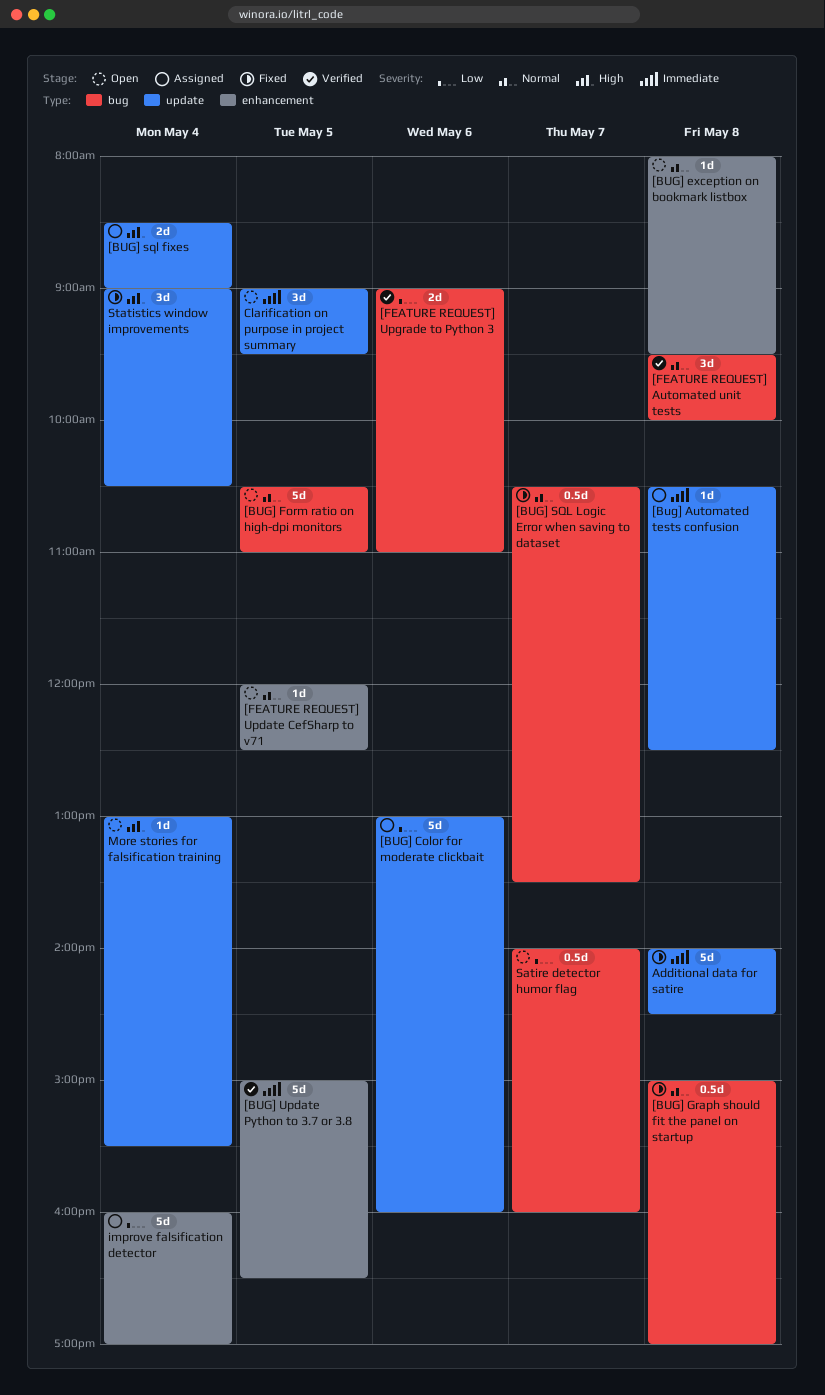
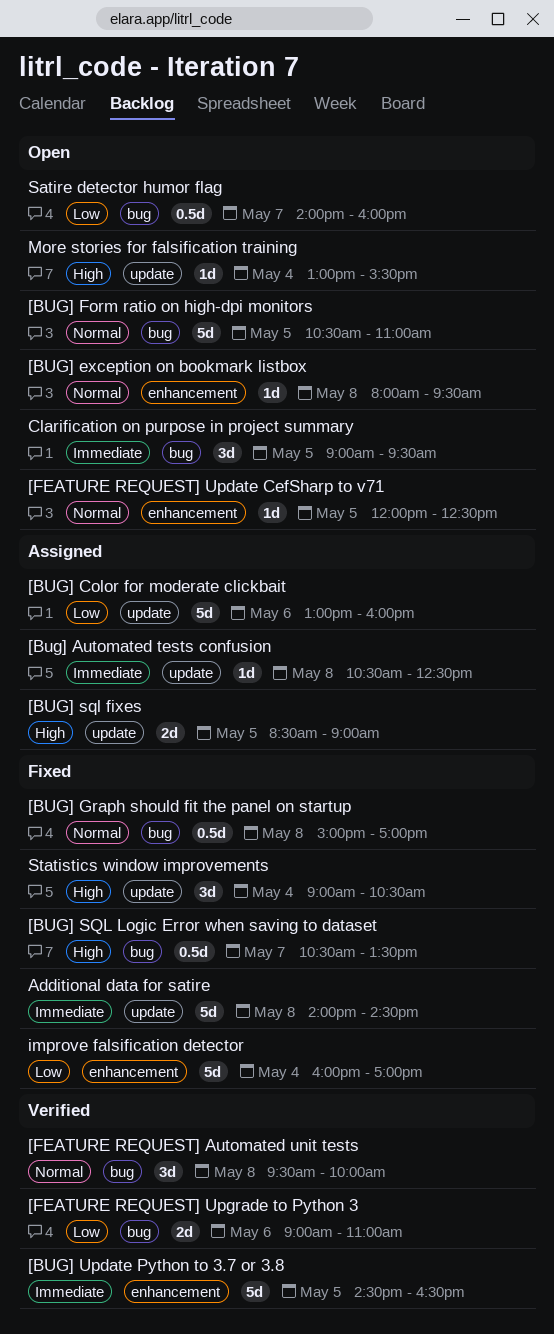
[BUG] sql fixes, day: May 4 -> May 5
[BUG] SQL Logic Error when saving to dataset, priority: Normal -> High
[BUG] Update Python to 3.7 or 3.8, begins: 15:00 -> 14:30
Clarification on purpose in project summary, label: update -> bug
improve falsification detector, status: Assigned -> Fixed

